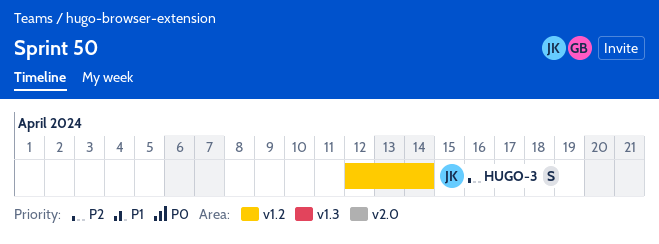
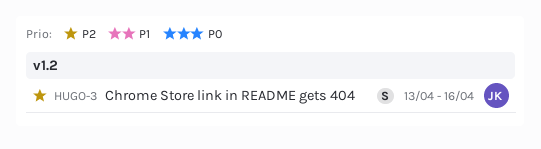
HUGO-3, start: Apr 12 -> Apr 13
HUGO-3, due: Apr 14 -> Apr 16

